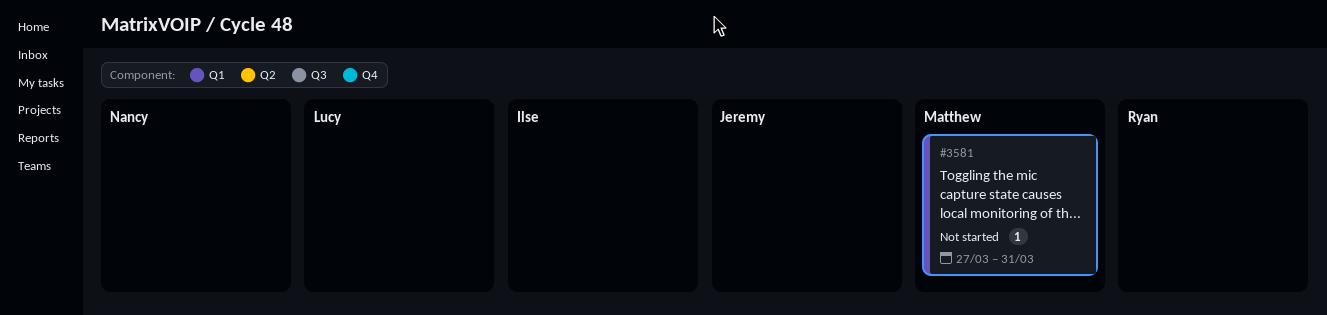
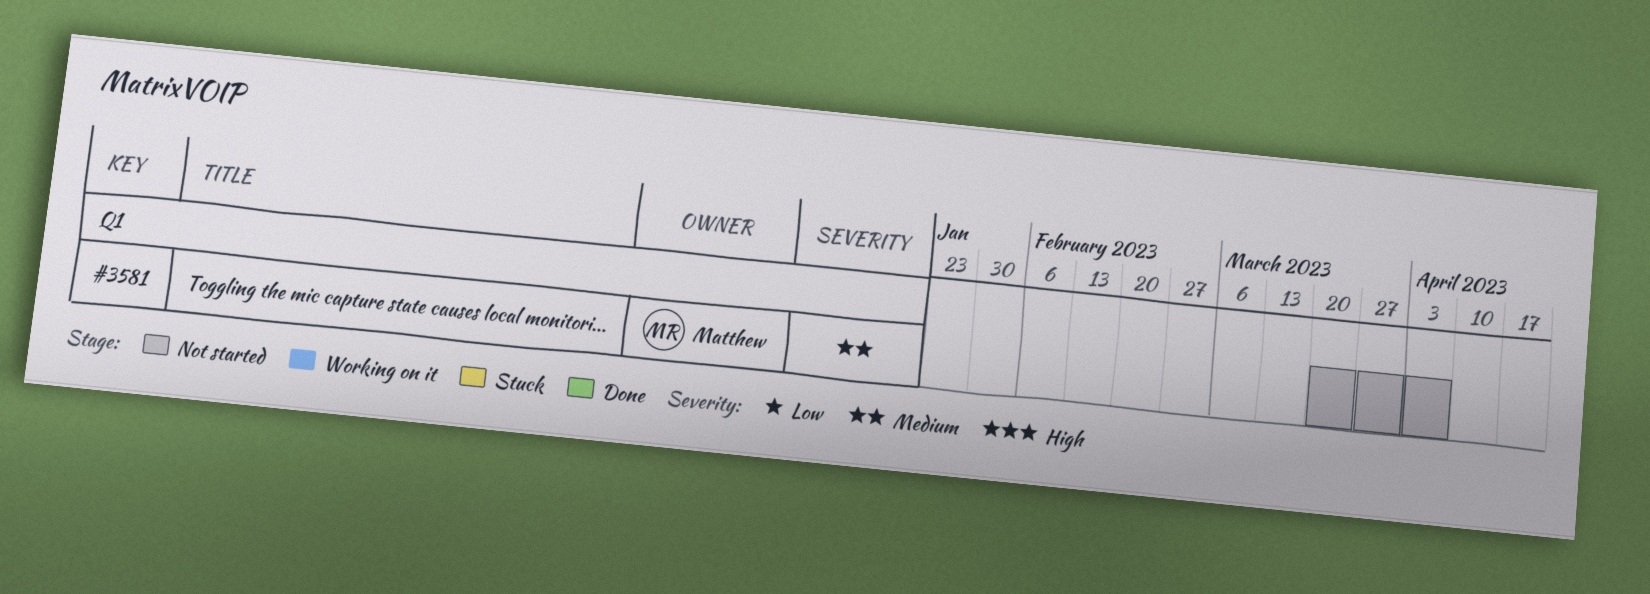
#3581, start: Mar 27 -> Mar 20
#3581, due: Mar 31 -> Apr 7

